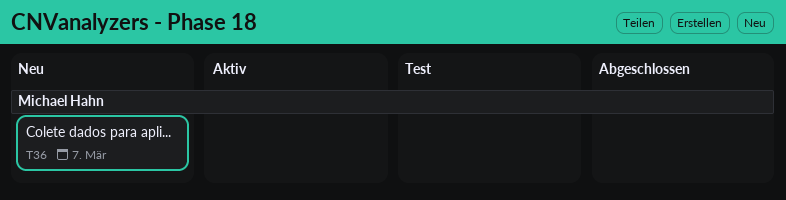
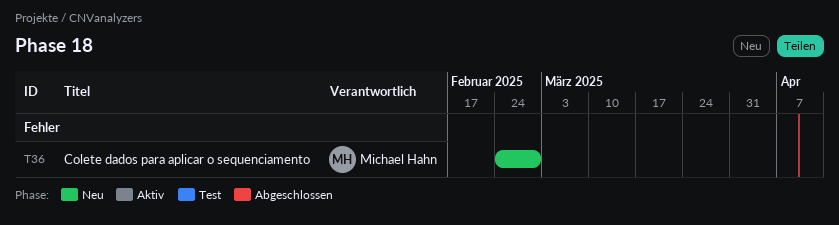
T36, due: Mar 7 -> Feb 28

